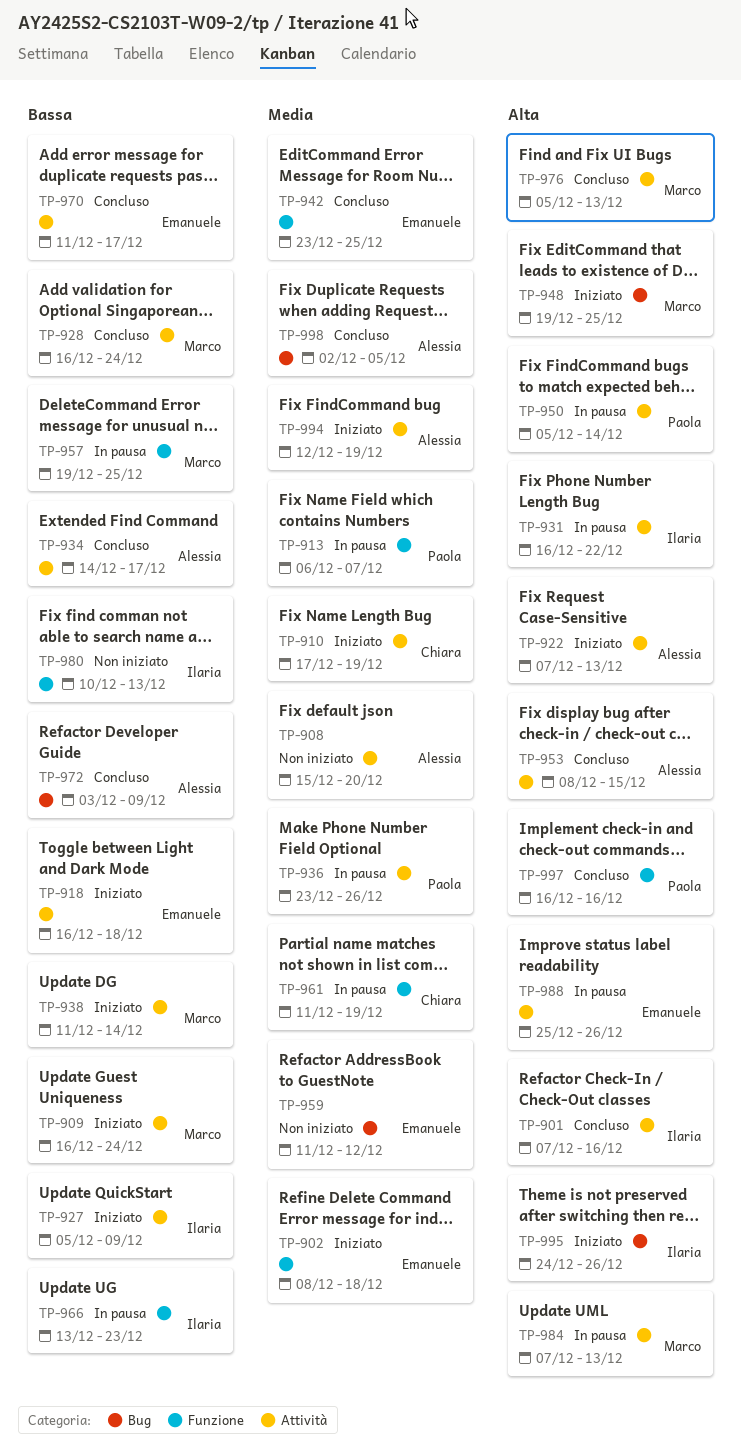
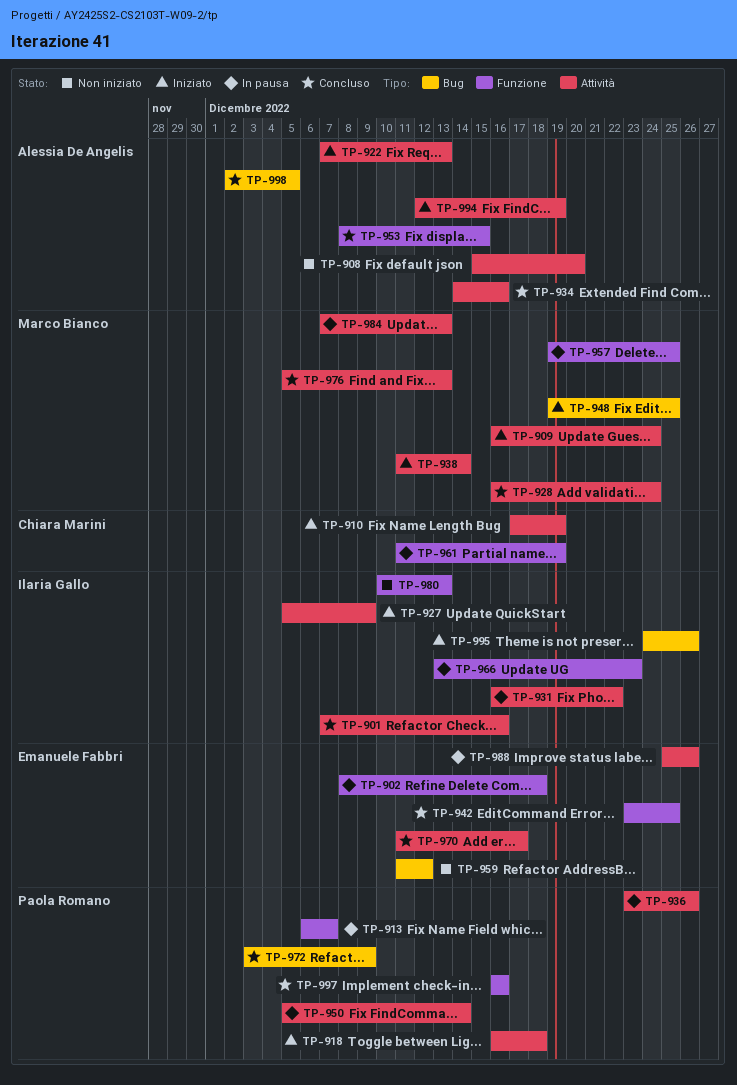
TP-902, status: Iniziato -> In pausa
TP-918, owner: Emanuele Fabbri -> Paola Romano
TP-934, due: Dec 17 -> Dec 16
TP-953, label: Attività -> Funzione
TP-972, owner: Alessia De Angelis -> Paola Romano

